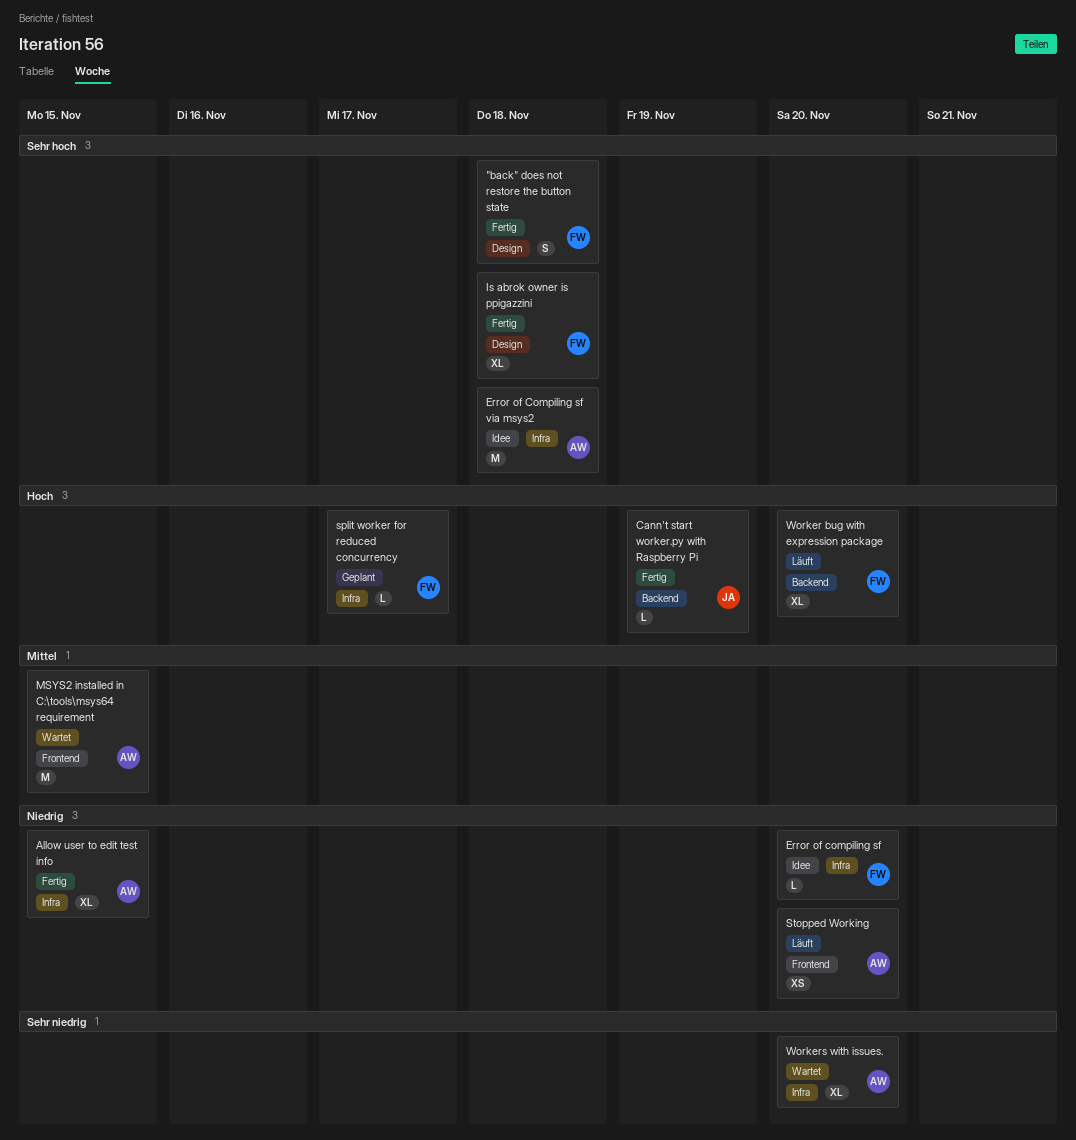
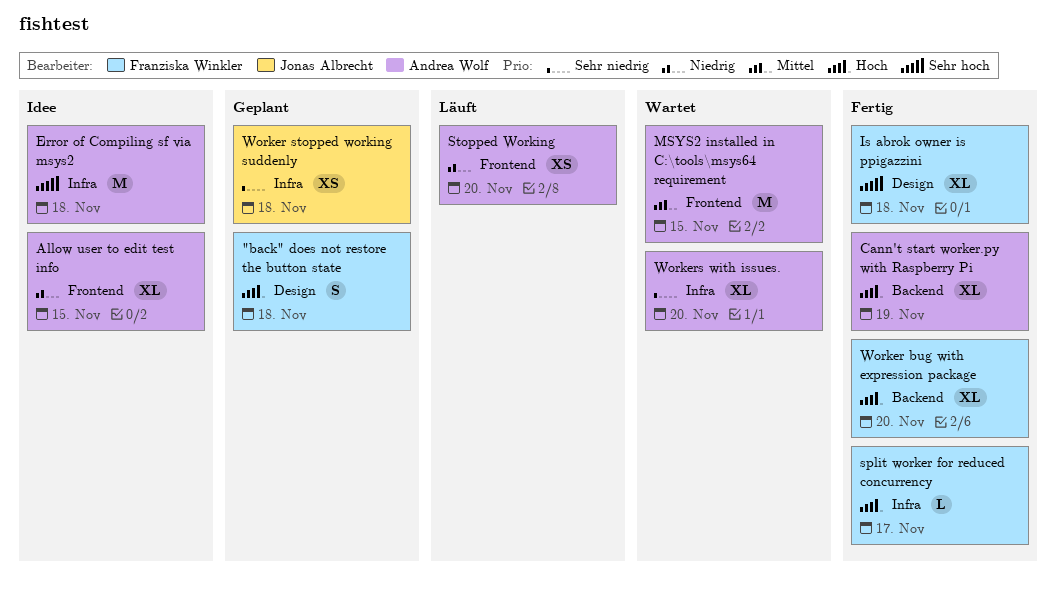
"back" does not restore the button state, status: Fertig -> Geplant
"back" does not restore the button state, priority: Sehr hoch -> Hoch
Allow user to edit test info, status: Fertig -> Idee
Allow user to edit test info, label: Infra -> Frontend
Cann't start worker.py with Raspberry Pi, owner: Jonas Albrecht -> Andrea Wolf
Cann't start worker.py with Raspberry Pi, estimate: L -> XL
Error of compiling sf: present -> none
split worker for reduced concurrency, status: Geplant -> Fertig
Worker bug with expression package, status: Läuft -> Fertig
Worker stopped working suddenly: none -> present

